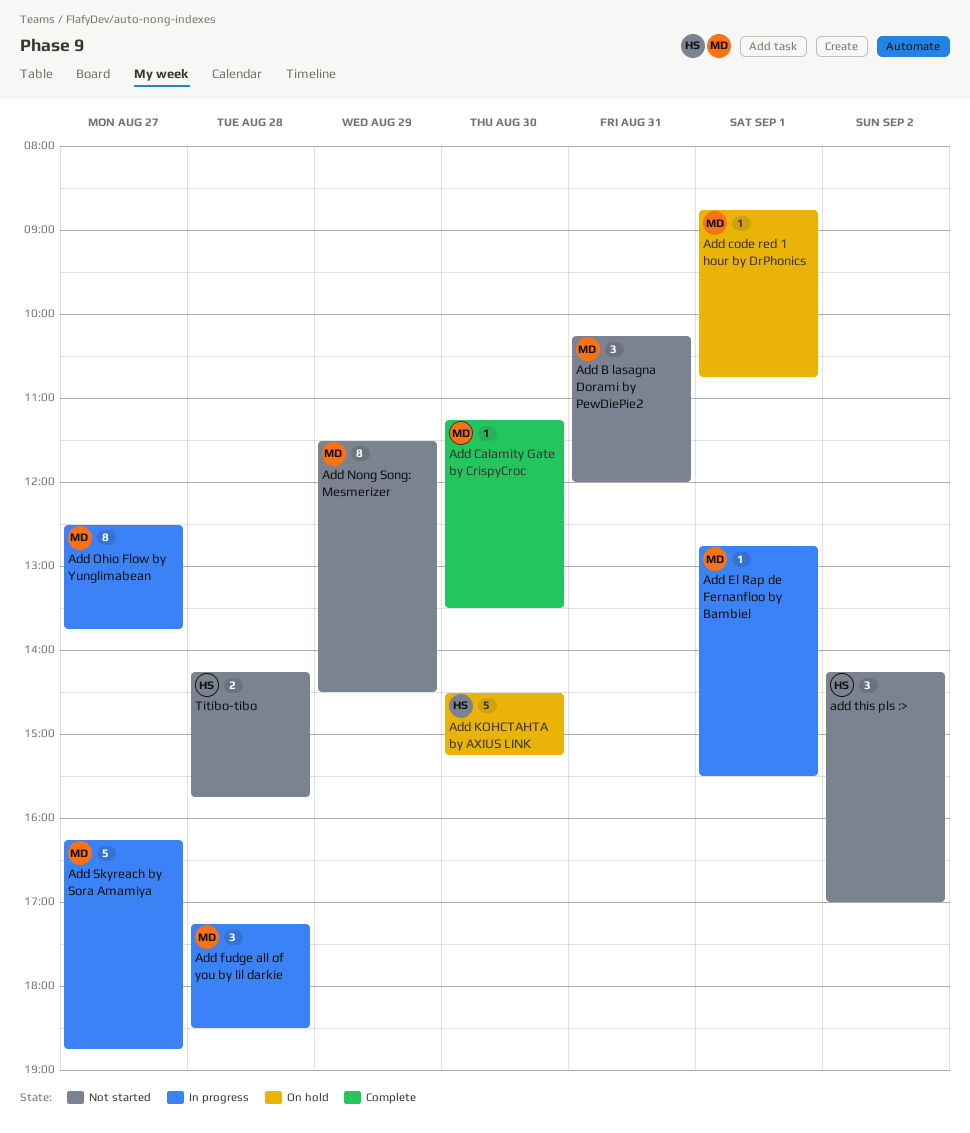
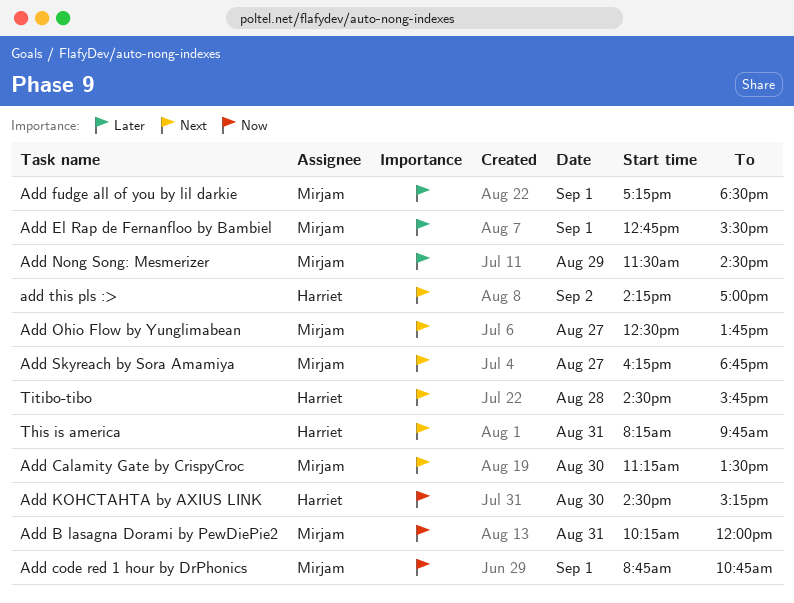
Add fudge all of you by lil darkie, day: Aug 28 -> Sep 1
This is america: none -> present
Titibo-tibo, begins: 14:15 -> 14:30

